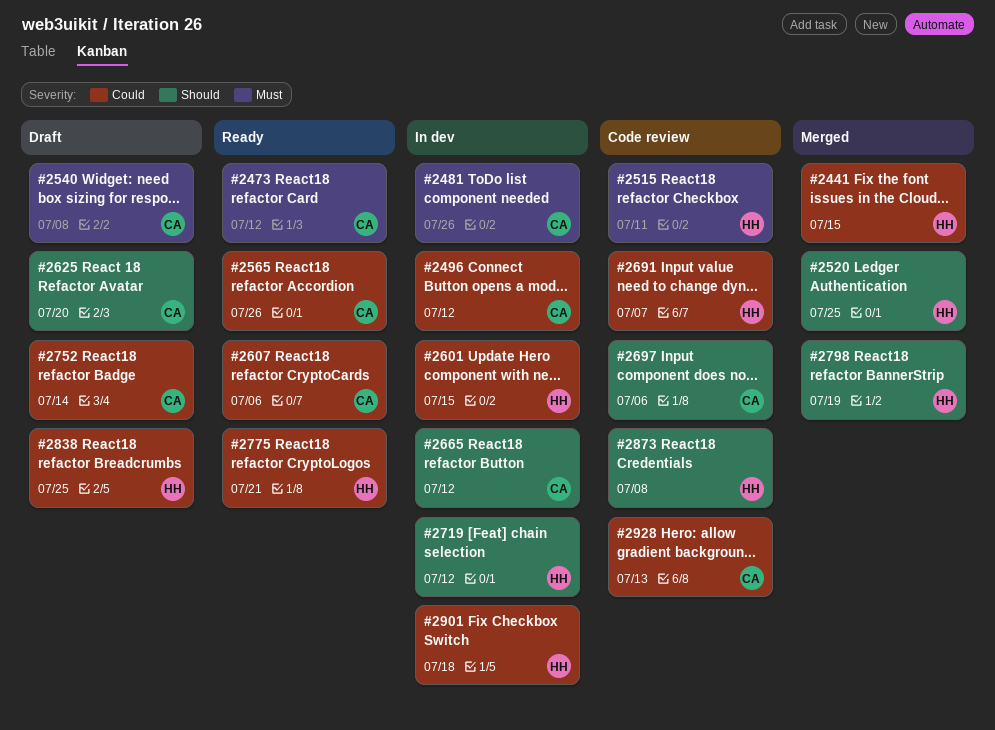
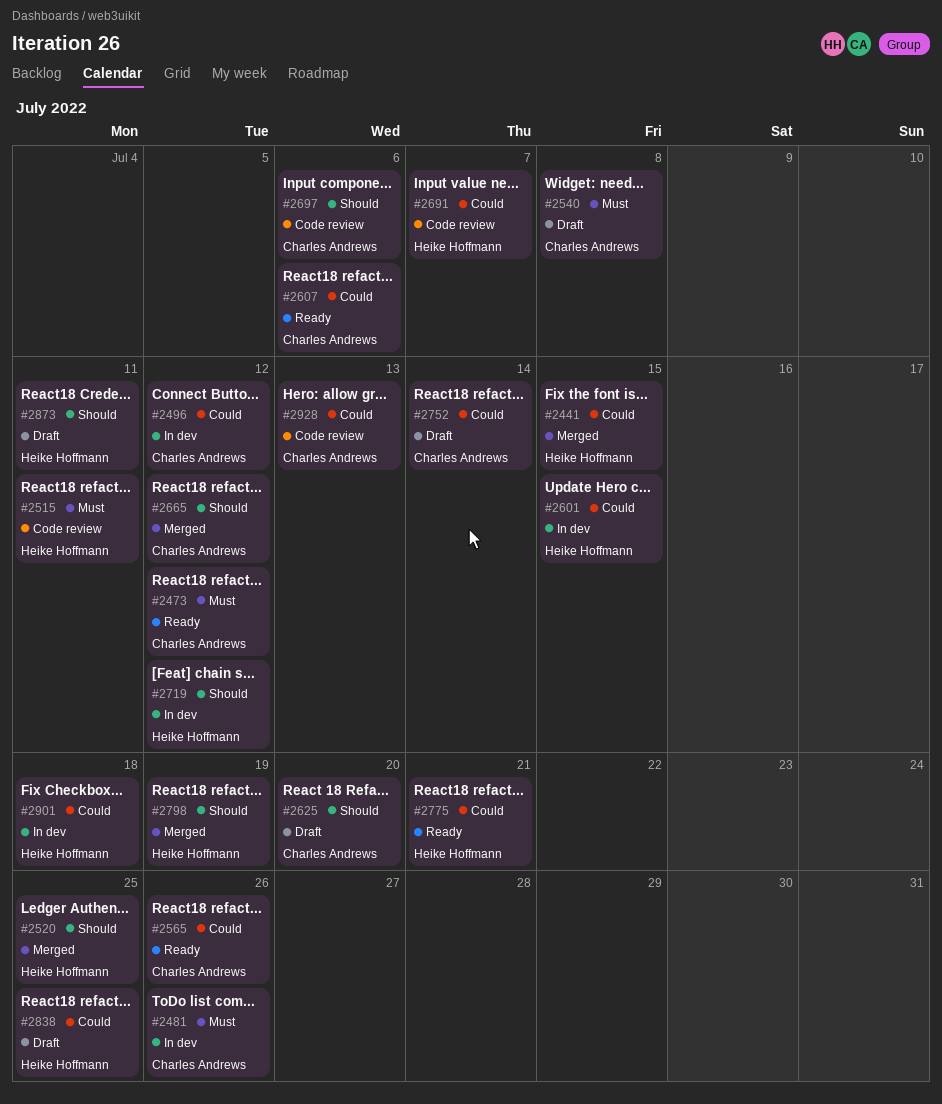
#2665, status: In dev -> Merged
#2873, status: Code review -> Draft
#2873, due: Jul 8 -> Jul 11

